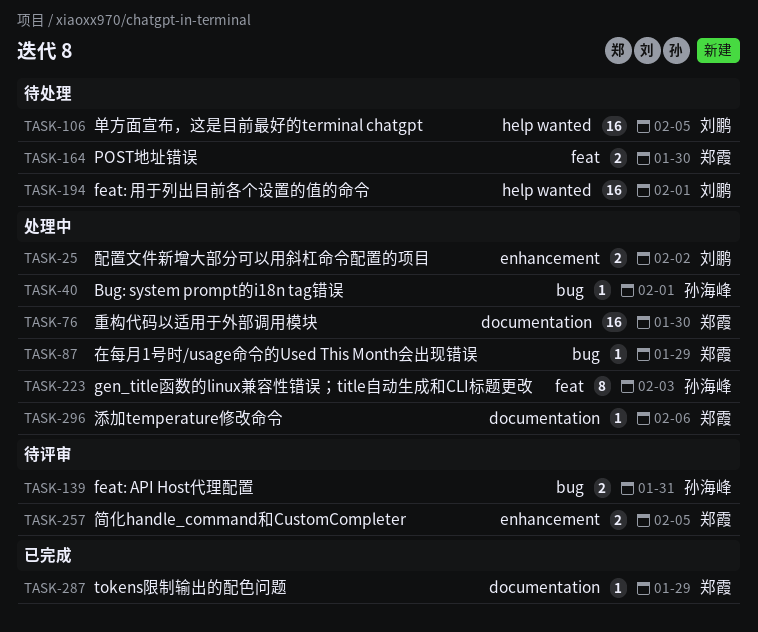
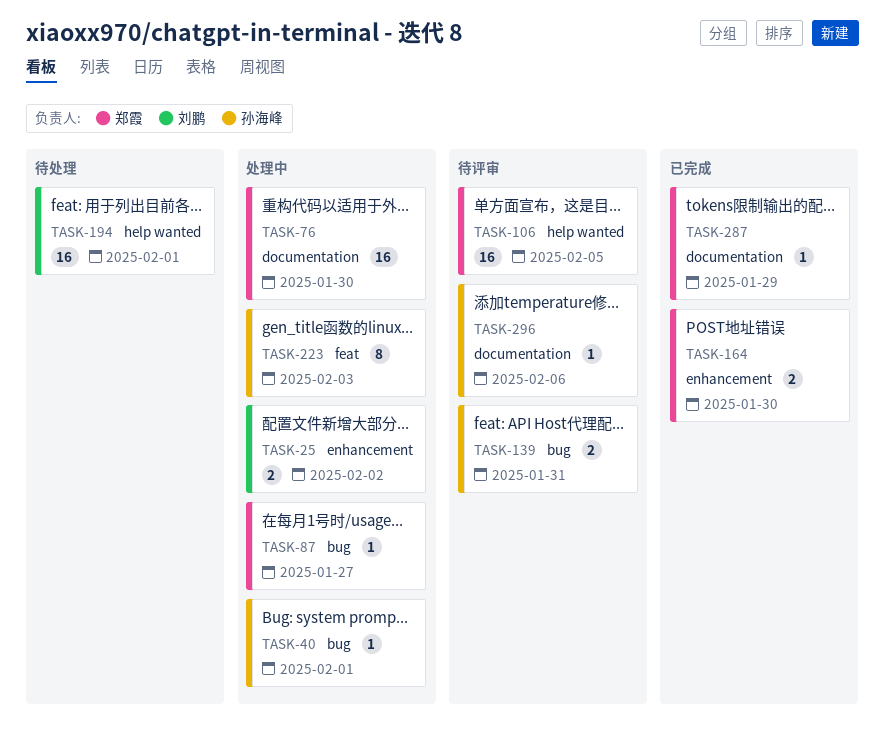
TASK-87, due: Jan 29 -> Jan 27
TASK-106, status: 待处理 -> 待评审
TASK-106, owner: 刘鹏 -> 郑霞
TASK-164, status: 待处理 -> 已完成
TASK-164, label: feat -> enhancement
TASK-257: present -> none
TASK-296, status: 处理中 -> 待评审
TASK-296, owner: 郑霞 -> 孙海峰

